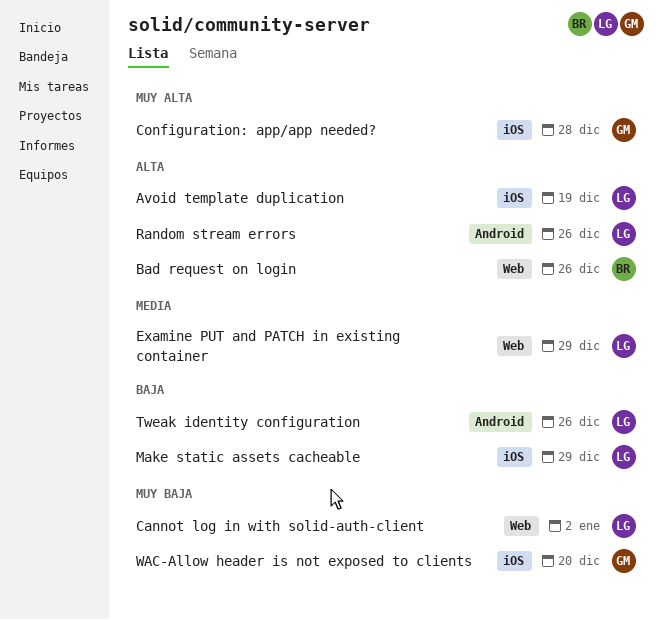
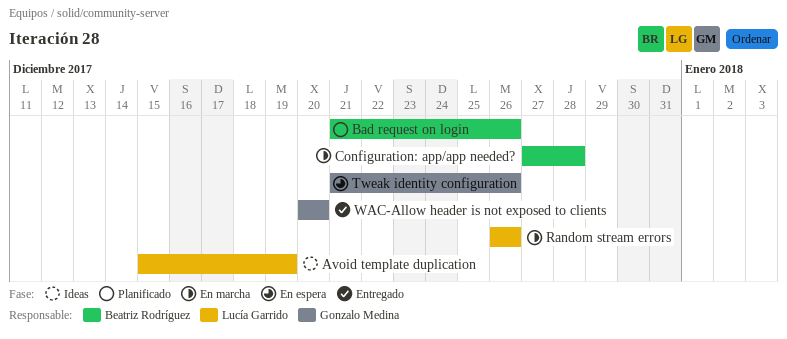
Cannot log in with solid-auth-client: present -> none
Configuration: app/app needed?, owner: Gonzalo Medina -> Beatriz Rodríguez
Examine PUT and PATCH in existing container: present -> none
Make static assets cacheable: present -> none
Tweak identity configuration, owner: Lucía Garrido -> Gonzalo Medina

